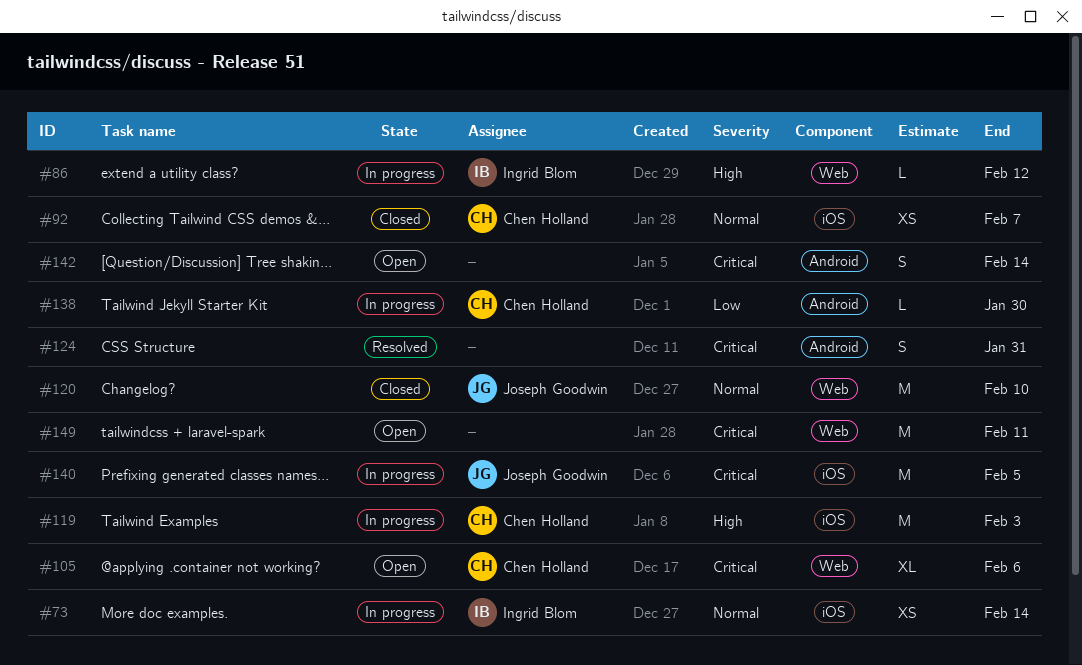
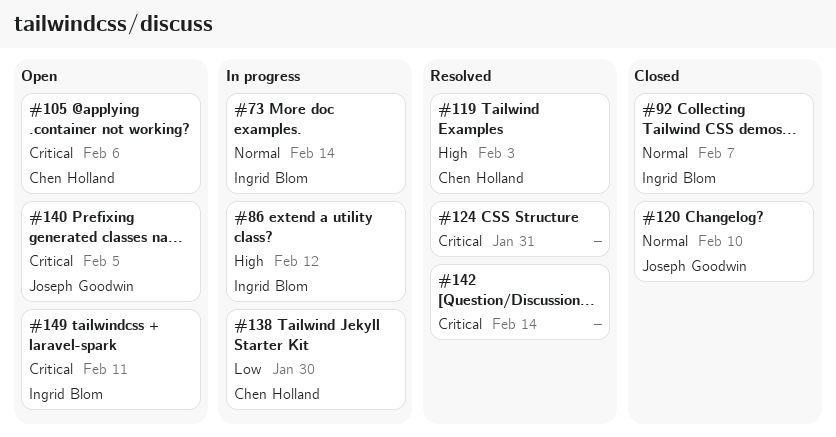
#92, owner: Chen Holland -> Ingrid Blom
#119, status: In progress -> Resolved
#140, status: In progress -> Open
#142, status: Open -> Resolved
#149, owner: none -> Ingrid Blom

